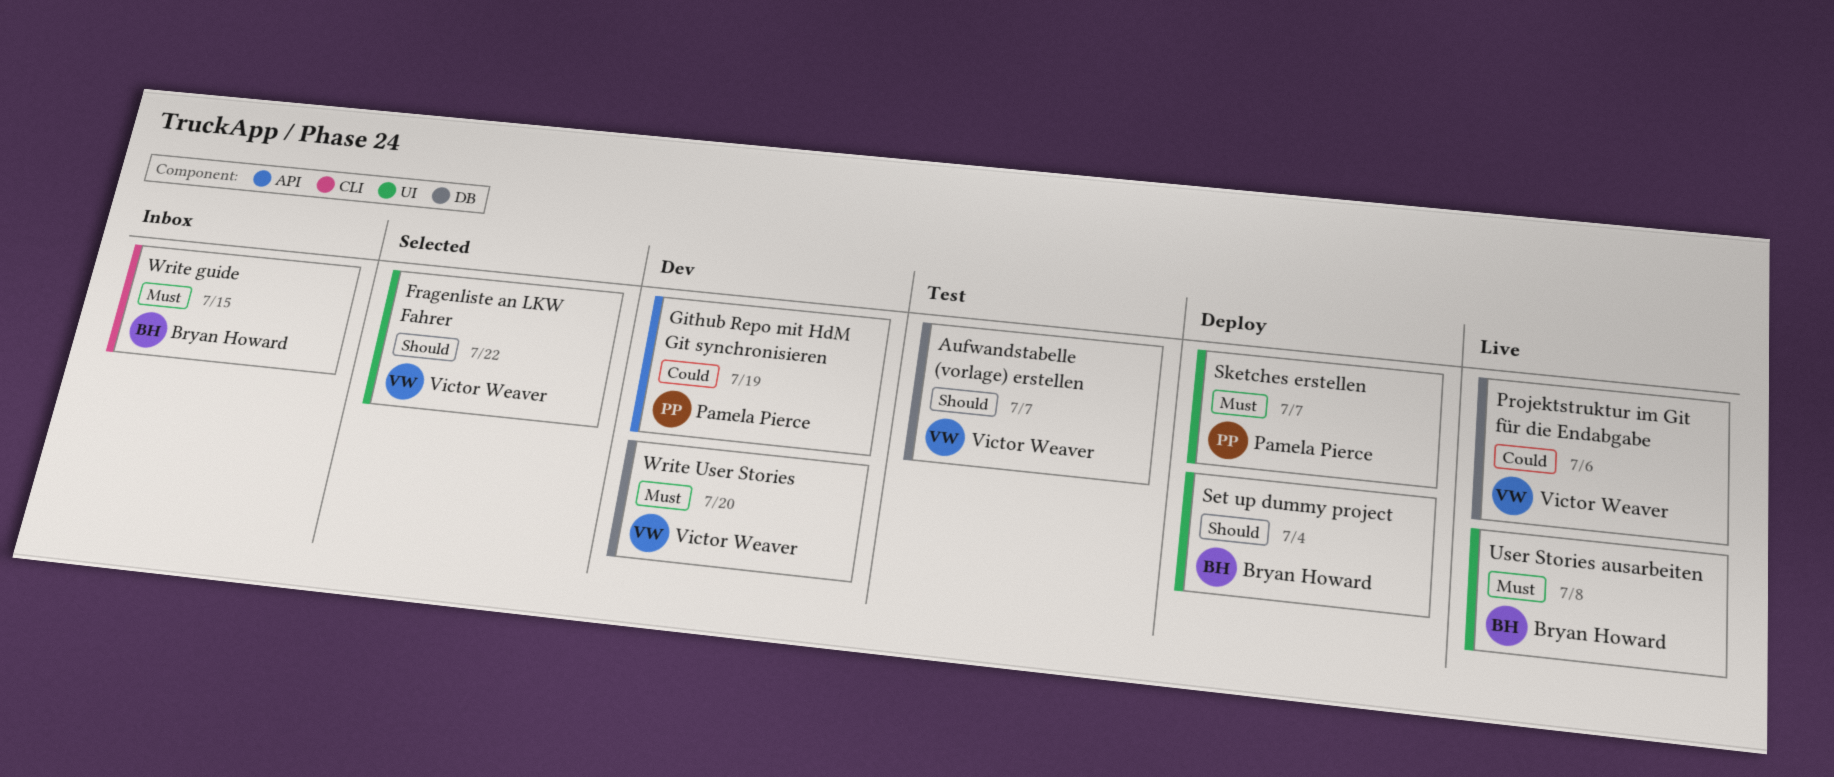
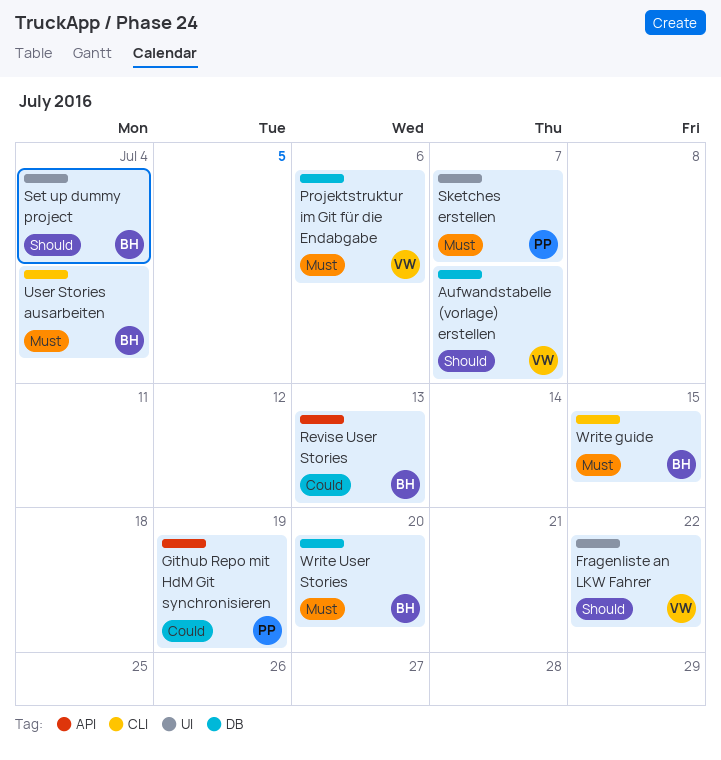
Projektstruktur im Git für die Endabgabe, priority: Could -> Must
Revise User Stories: none -> present
User Stories ausarbeiten, label: UI -> CLI
User Stories ausarbeiten, due: Jul 8 -> Jul 4
Write User Stories, owner: Victor Weaver -> Bryan Howard

